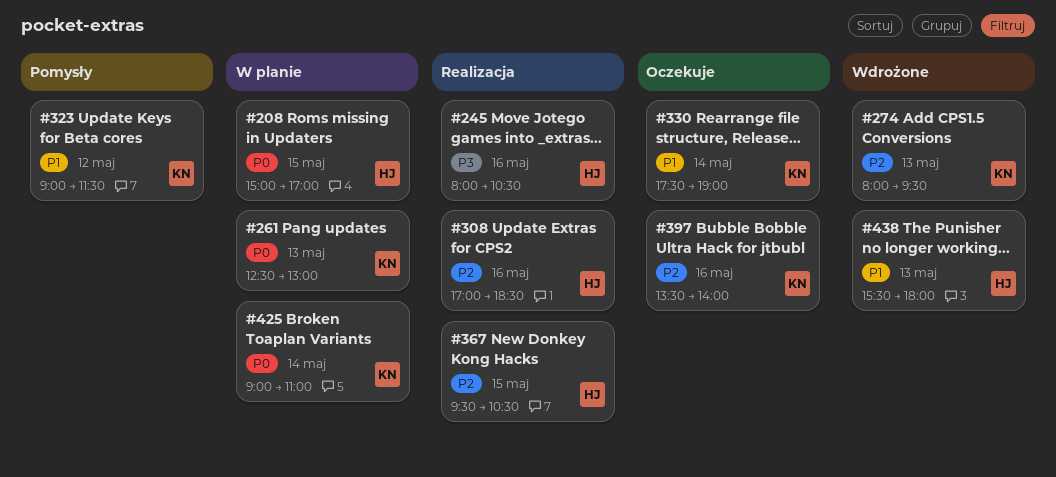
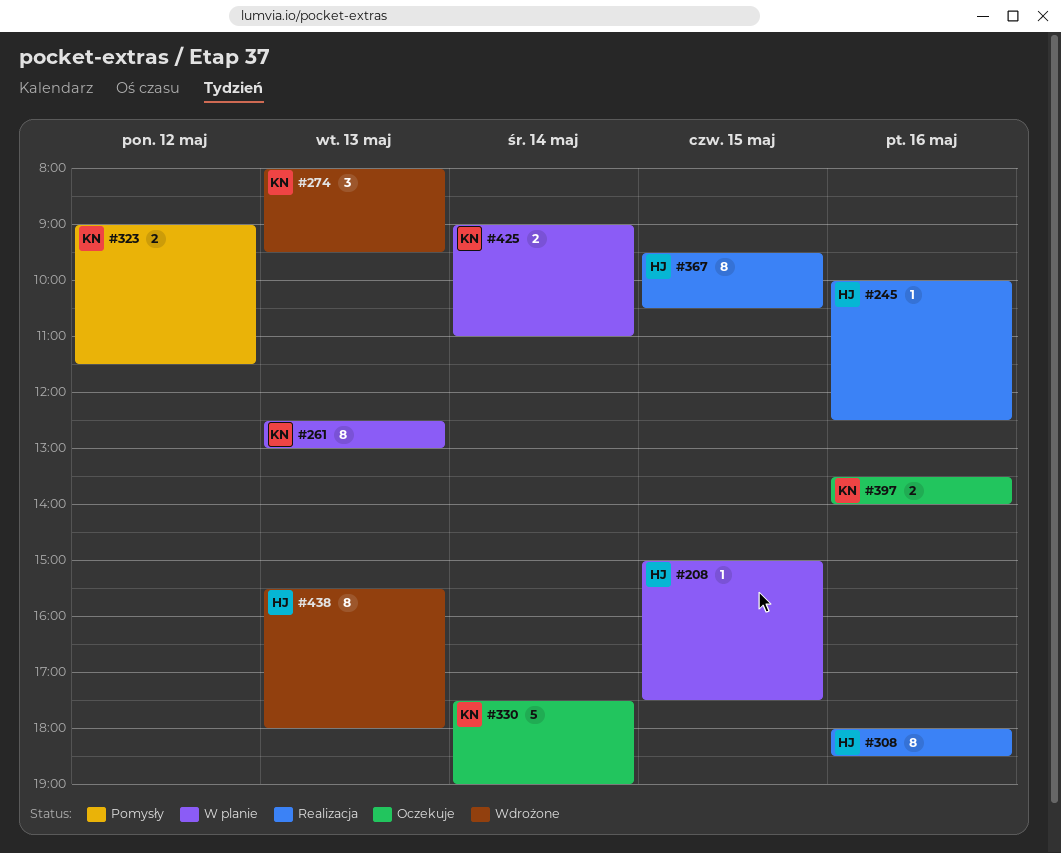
#208, ends: 17:00 -> 17:30
#245, begins: 08:00 -> 10:00
#245, ends: 10:30 -> 12:30
#308, begins: 17:00 -> 18:00

